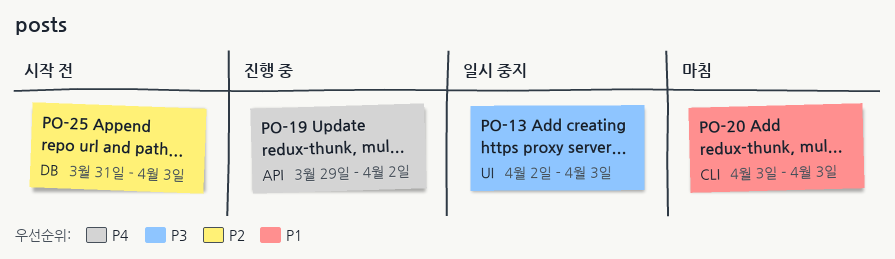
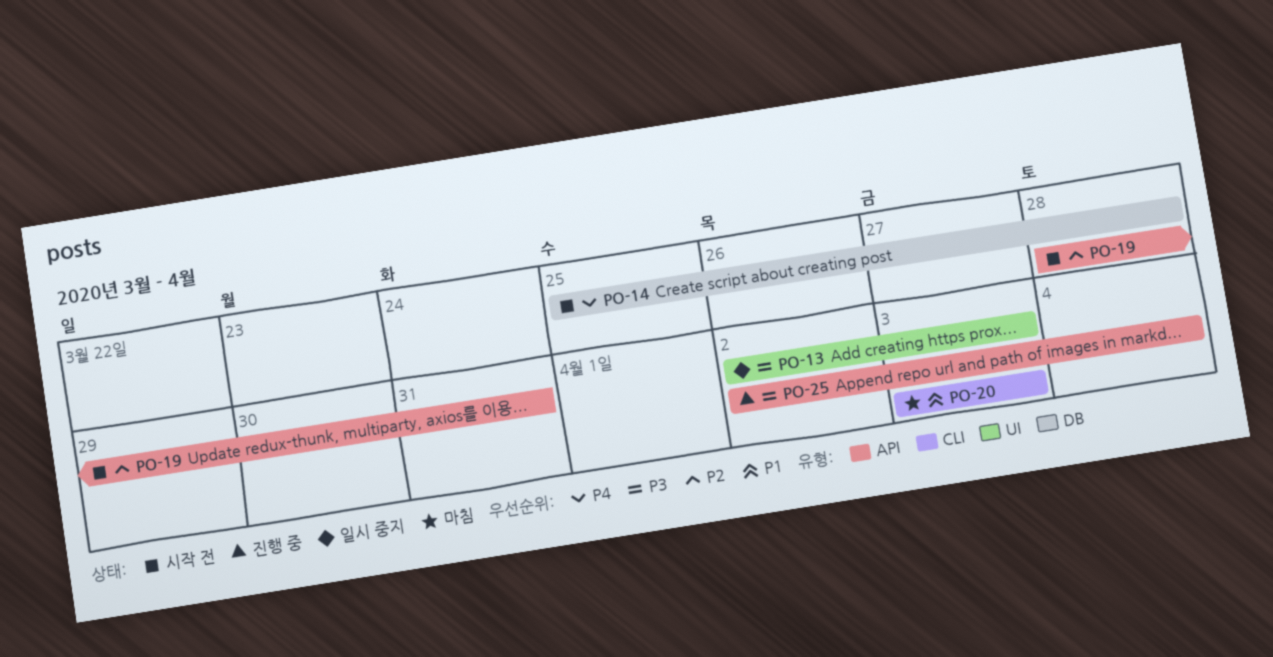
PO-14: none -> present
PO-19, status: 진행 중 -> 시작 전
PO-19, priority: P4 -> P2
PO-19, start: Mar 29 -> Mar 28
PO-19, due: Apr 2 -> Mar 31
PO-25, status: 시작 전 -> 진행 중
PO-25, priority: P2 -> P3
PO-25, label: DB -> API
PO-25, start: Mar 31 -> Apr 2
PO-25, due: Apr 3 -> Apr 4

